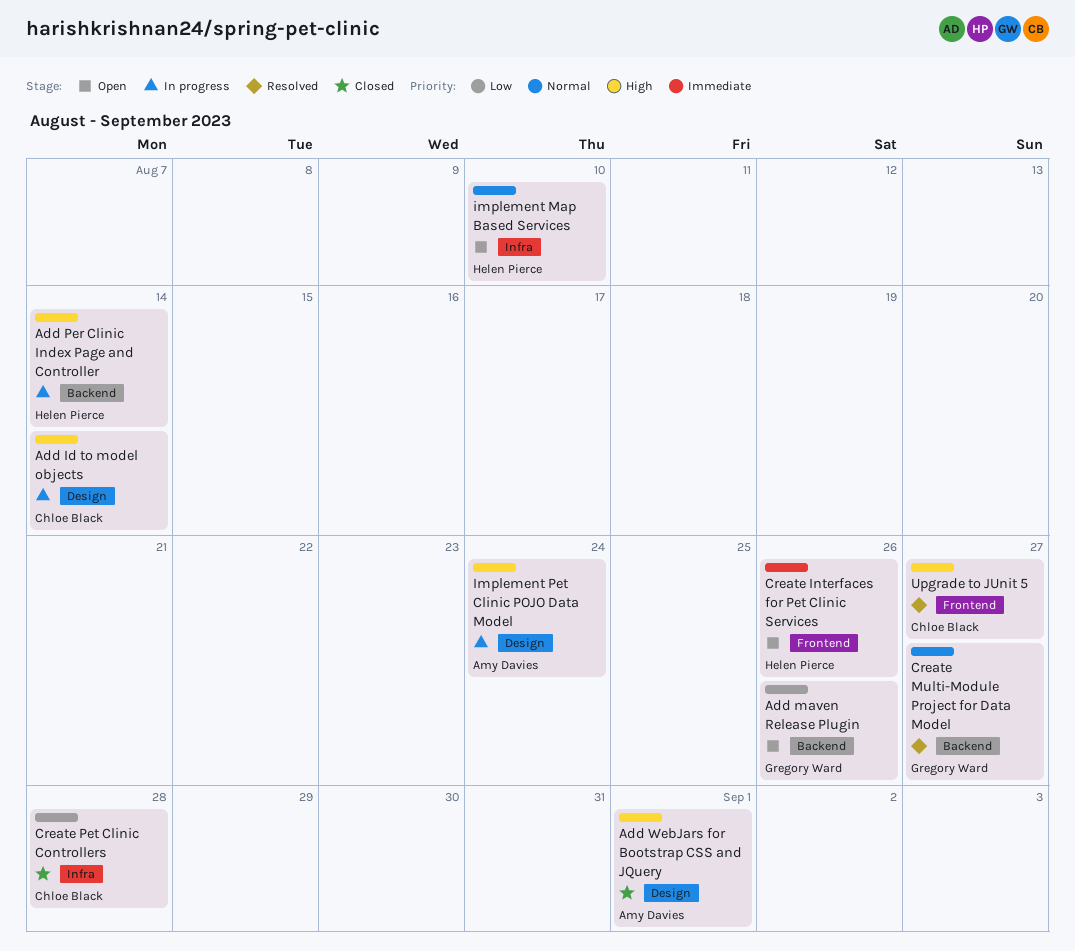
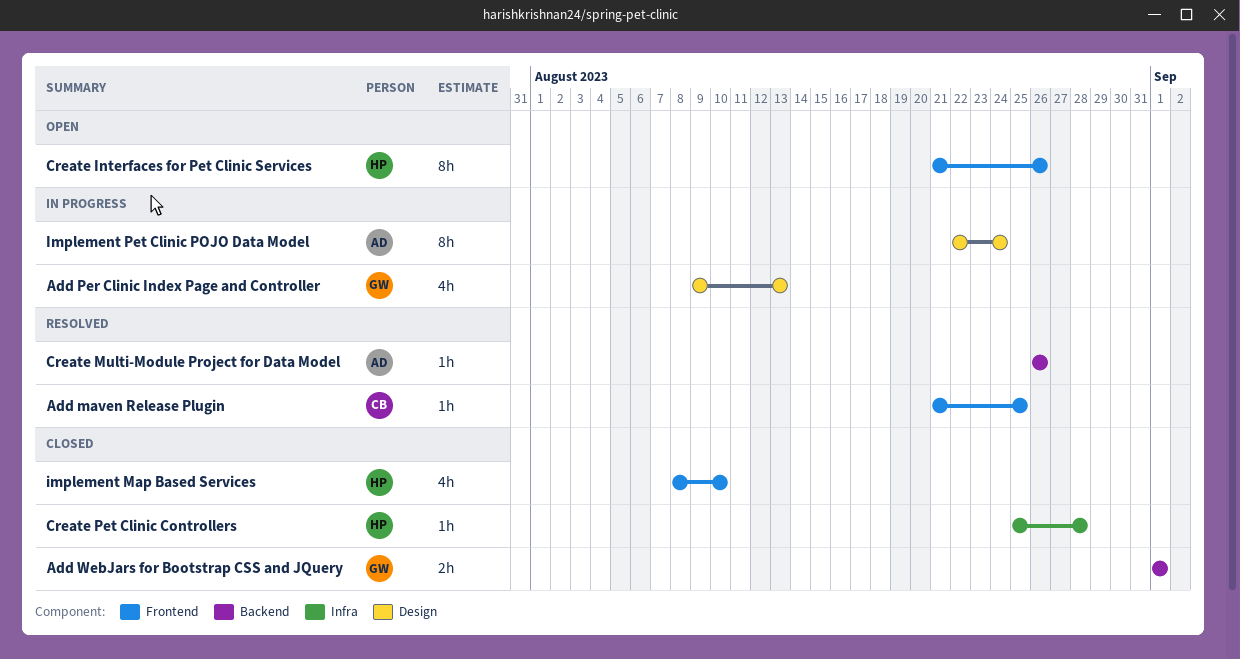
Add Id to model objects: present -> none
Add maven Release Plugin, status: Open -> Resolved
Add maven Release Plugin, owner: Gregory Ward -> Chloe Black
Add maven Release Plugin, label: Backend -> Frontend
Add maven Release Plugin, due: Aug 26 -> Aug 25
Add Per Clinic Index Page and Controller, owner: Helen Pierce -> Gregory Ward
Add Per Clinic Index Page and Controller, label: Backend -> Design
Add Per Clinic Index Page and Controller, due: Aug 14 -> Aug 13
Add WebJars for Bootstrap CSS and JQuery, owner: Amy Davies -> Gregory Ward
Add WebJars for Bootstrap CSS and JQuery, label: Design -> Backend
Create Multi-Module Project for Data Model, owner: Gregory Ward -> Amy Davies
Create Multi-Module Project for Data Model, due: Aug 27 -> Aug 26
Create Pet Clinic Controllers, owner: Chloe Black -> Helen Pierce
implement Map Based Services, status: Open -> Closed
implement Map Based Services, label: Infra -> Frontend
Upgrade to JUnit 5: present -> none

